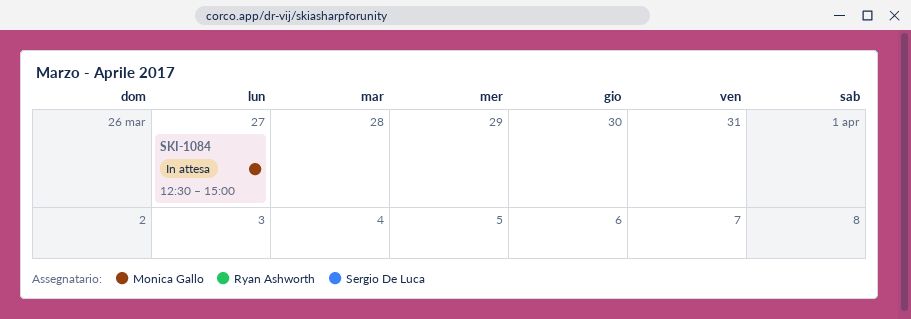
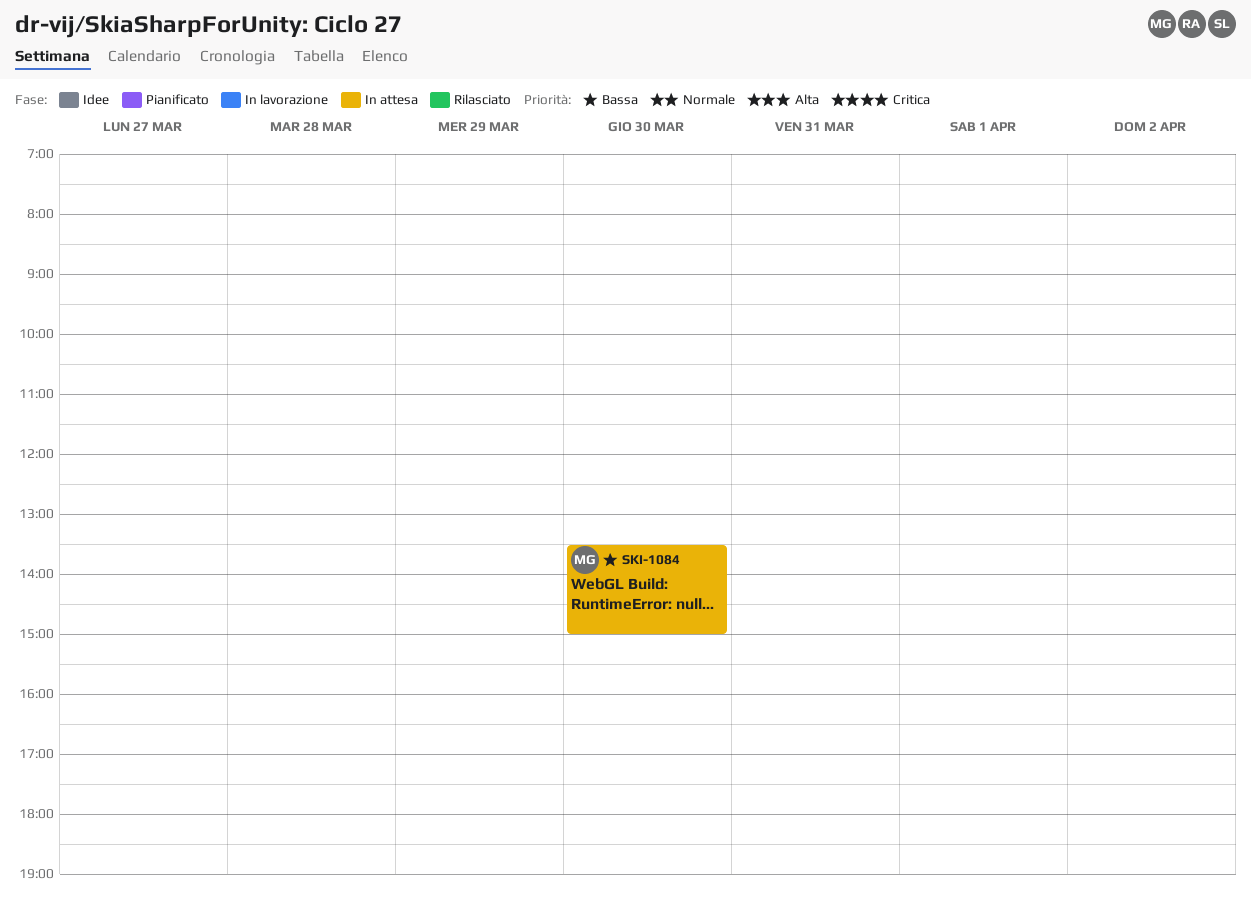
SKI-1084, day: Mar 27 -> Mar 30
SKI-1084, begins: 12:30 -> 13:30

